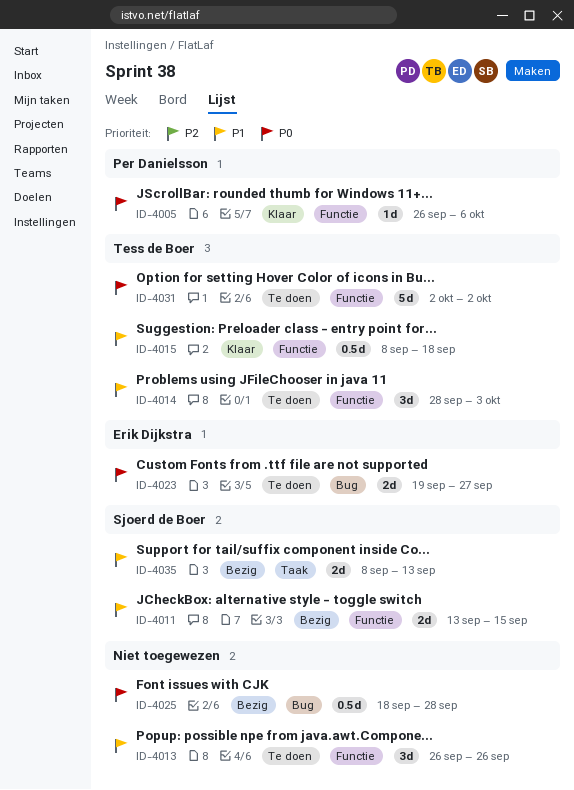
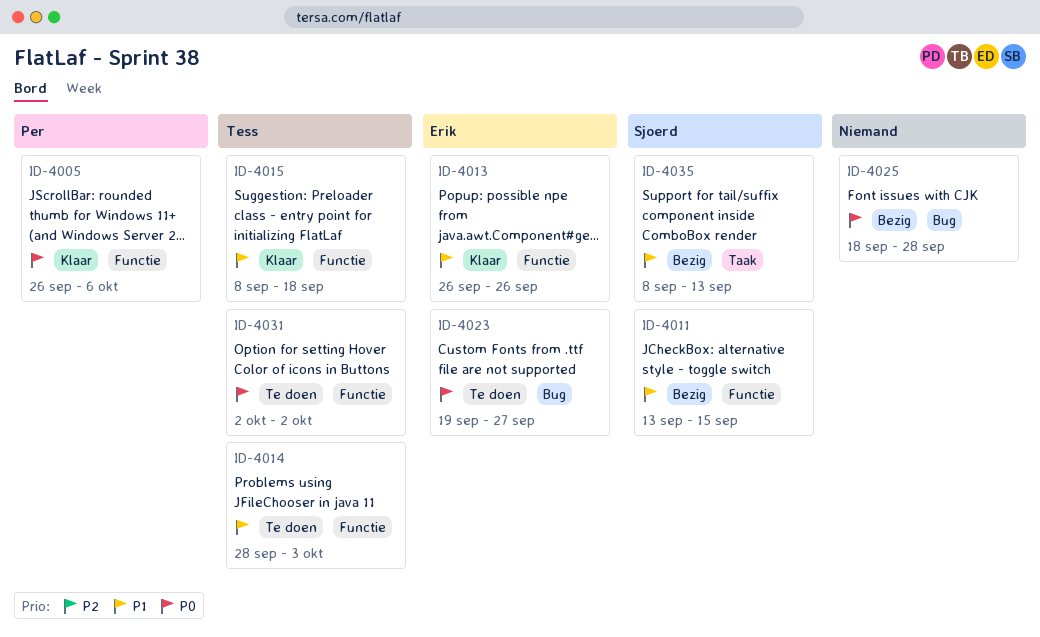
ID-4013, status: Te doen -> Klaar
ID-4013, owner: none -> Erik Dijkstra

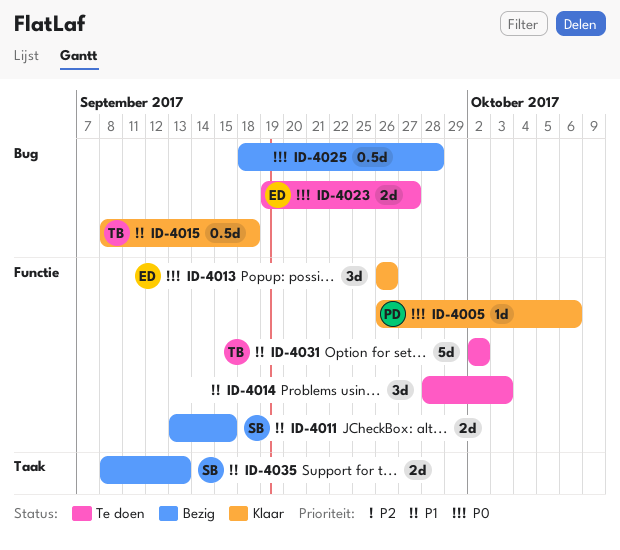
ID-4013, priority: P1 -> P0
ID-4014, owner: Tess -> none
ID-4015, label: Functie -> Bug
ID-4031, priority: P0 -> P1

